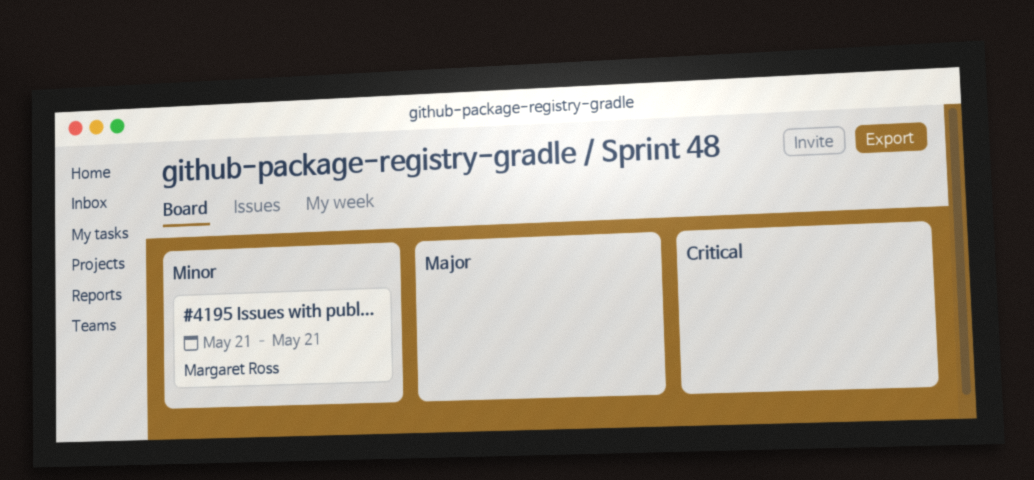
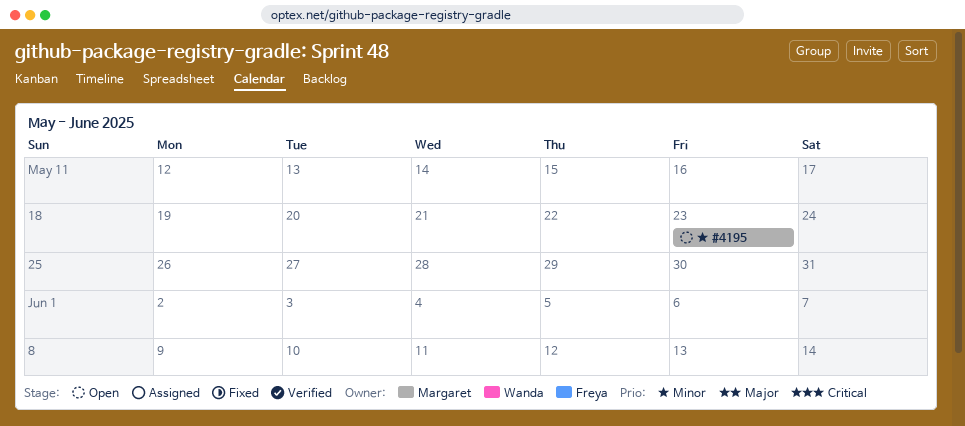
#4195, start: May 21 -> May 23
#4195, due: May 21 -> May 23

